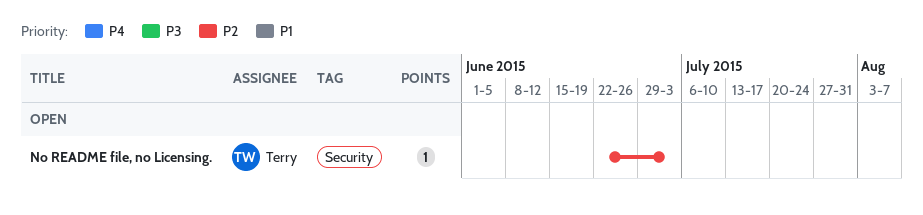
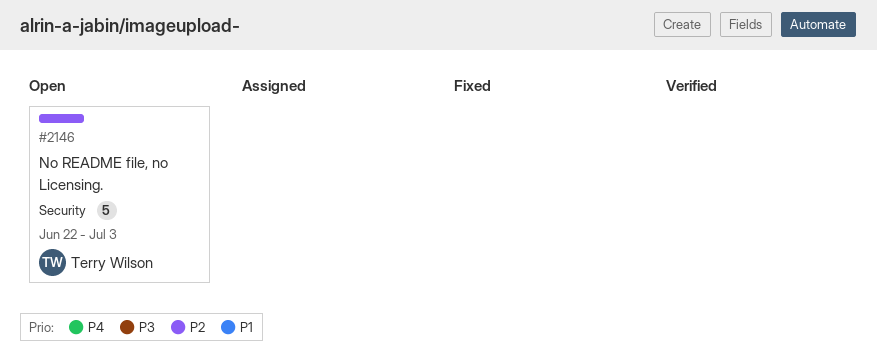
No README file, no Licensing., estimate: 1 -> 5

